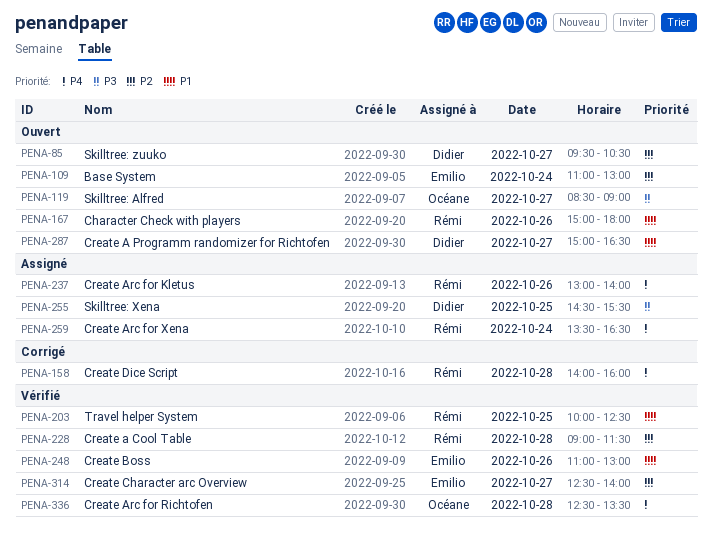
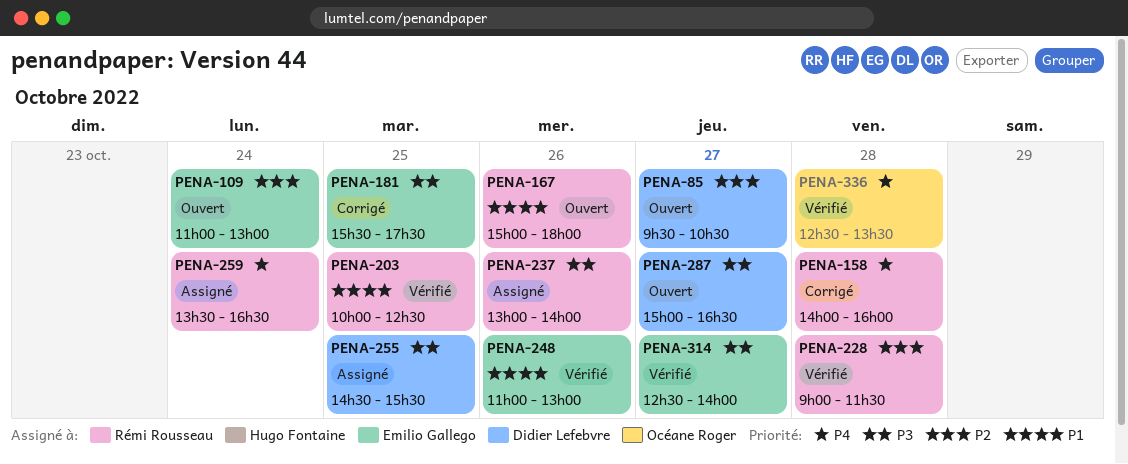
PENA-119: present -> none
PENA-181: none -> present
PENA-237, priority: P4 -> P3
PENA-287, priority: P1 -> P3
PENA-314, priority: P2 -> P3

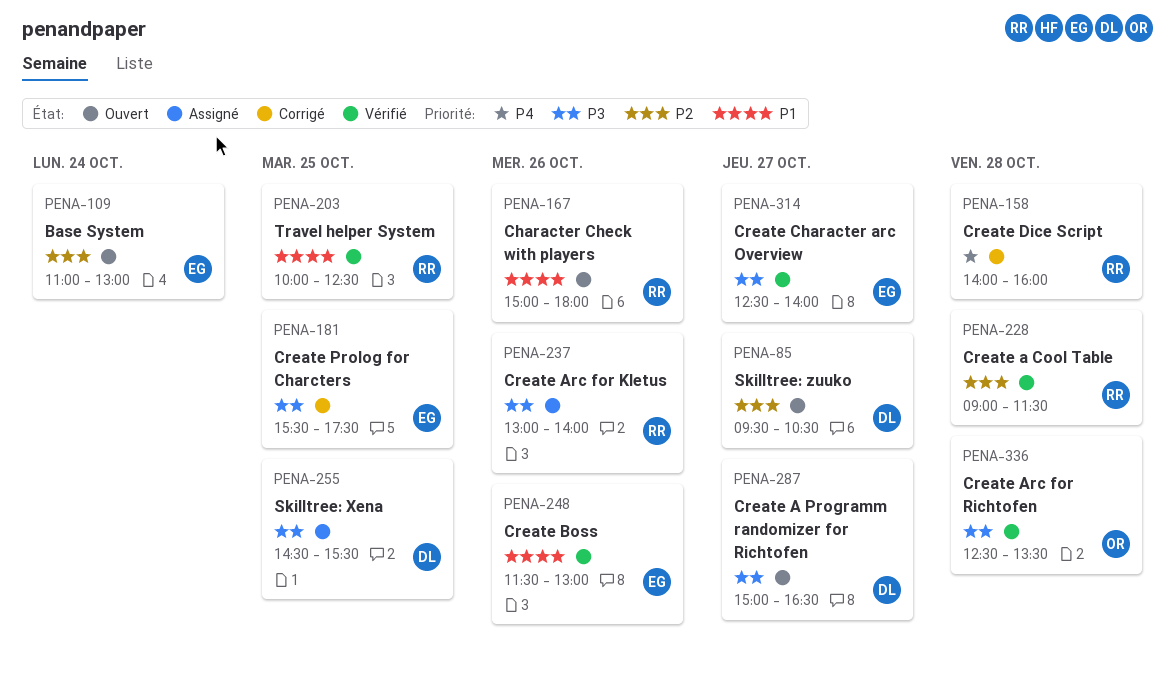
PENA-248, begins: 11:00 -> 11:30
PENA-259: present -> none
PENA-336, priority: P4 -> P3

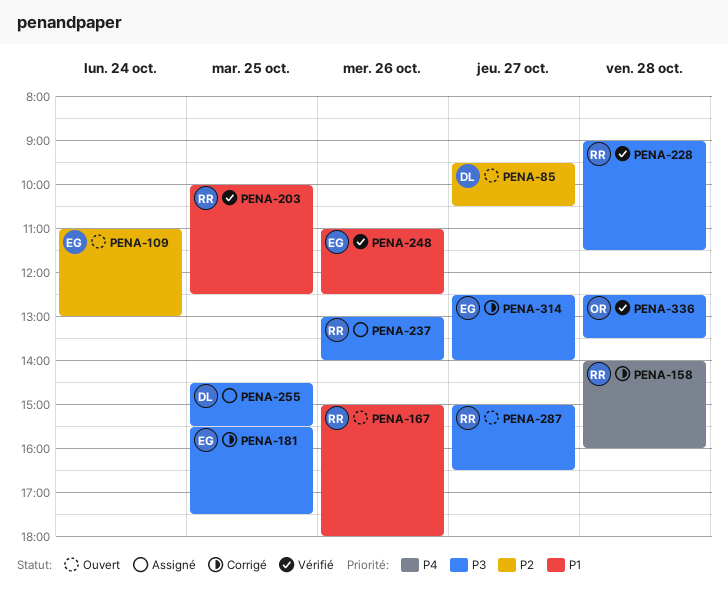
PENA-228, priority: P2 -> P3
PENA-248, begins: 11:30 -> 11:00
PENA-248, ends: 13:00 -> 12:30
PENA-287, owner: DL -> RR
PENA-314, status: Vérifié -> Corrigé

